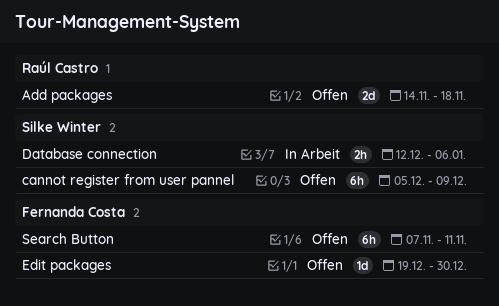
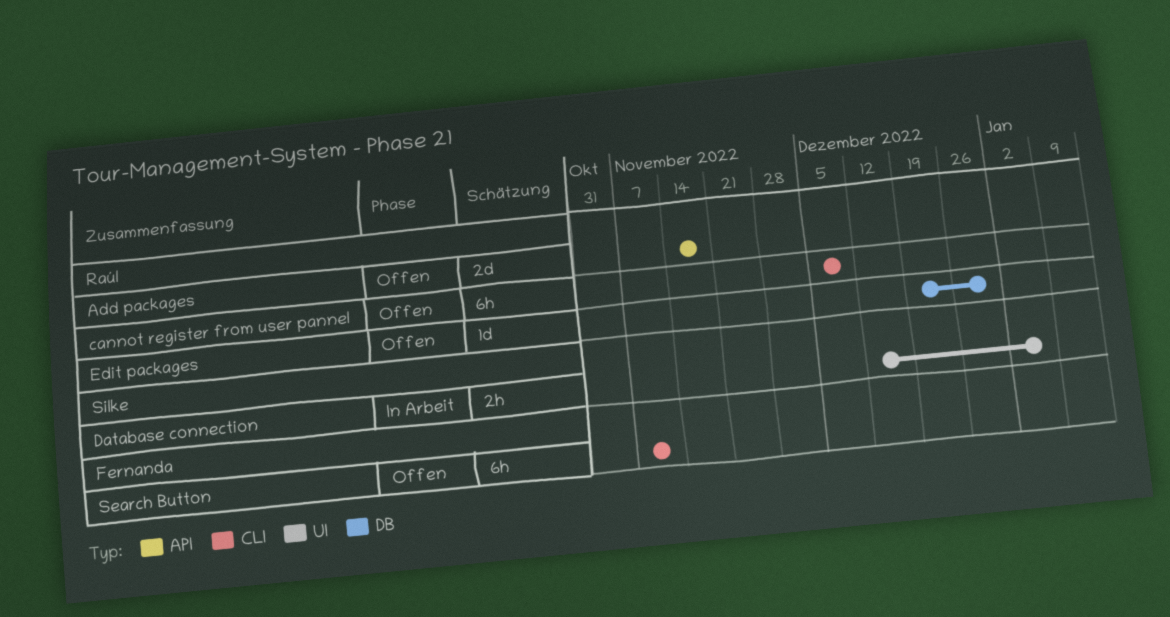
cannot register from user pannel, owner: Silke Winter -> Raúl Castro
Edit packages, owner: Fernanda Costa -> Raúl Castro

